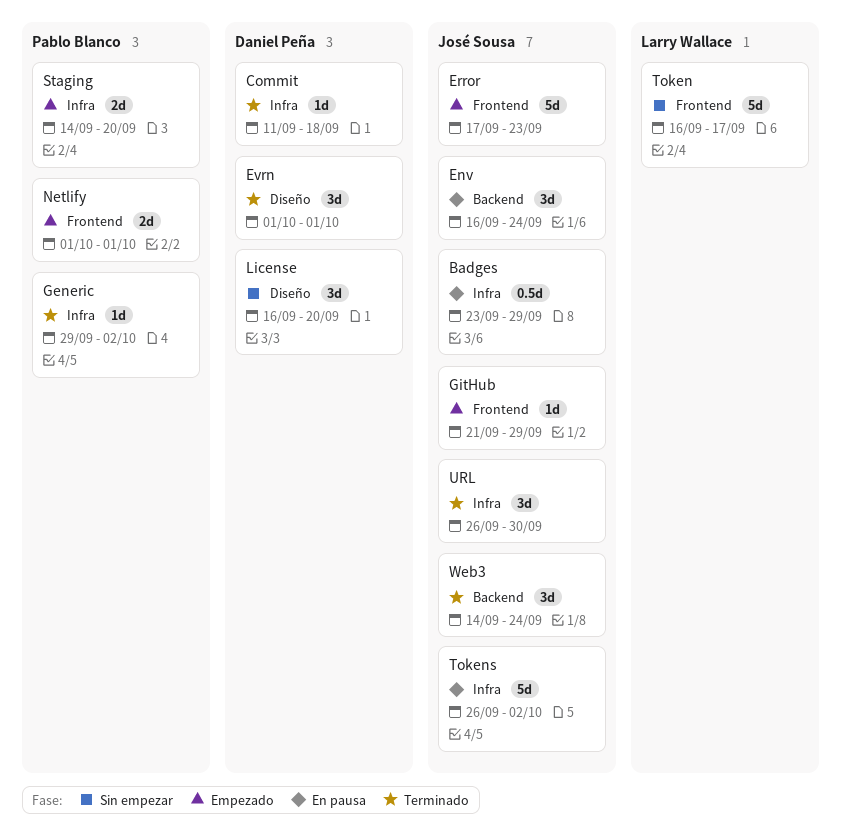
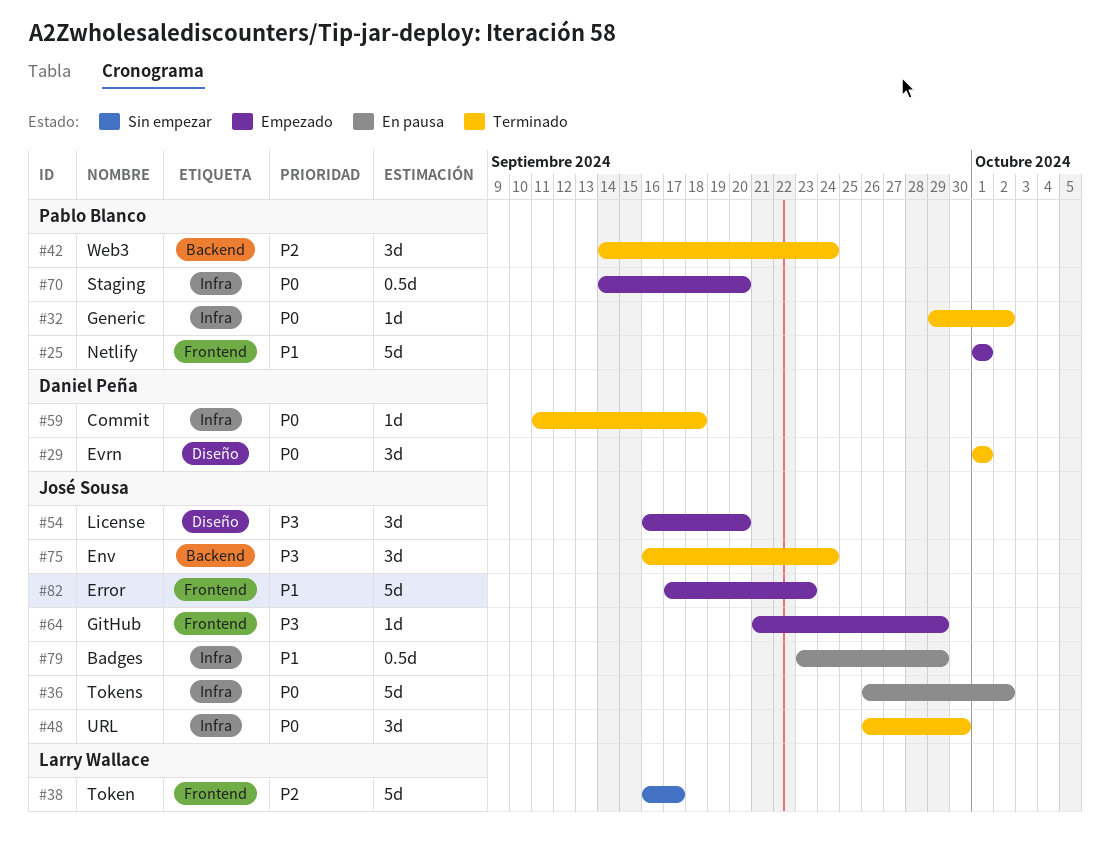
Env, status: En pausa -> Terminado
License, status: Sin empezar -> Empezado
License, owner: Daniel Peña -> José Sousa
Netlify, estimate: 2d -> 5d
Staging, estimate: 2d -> 0.5d
Web3, owner: José Sousa -> Pablo Blanco

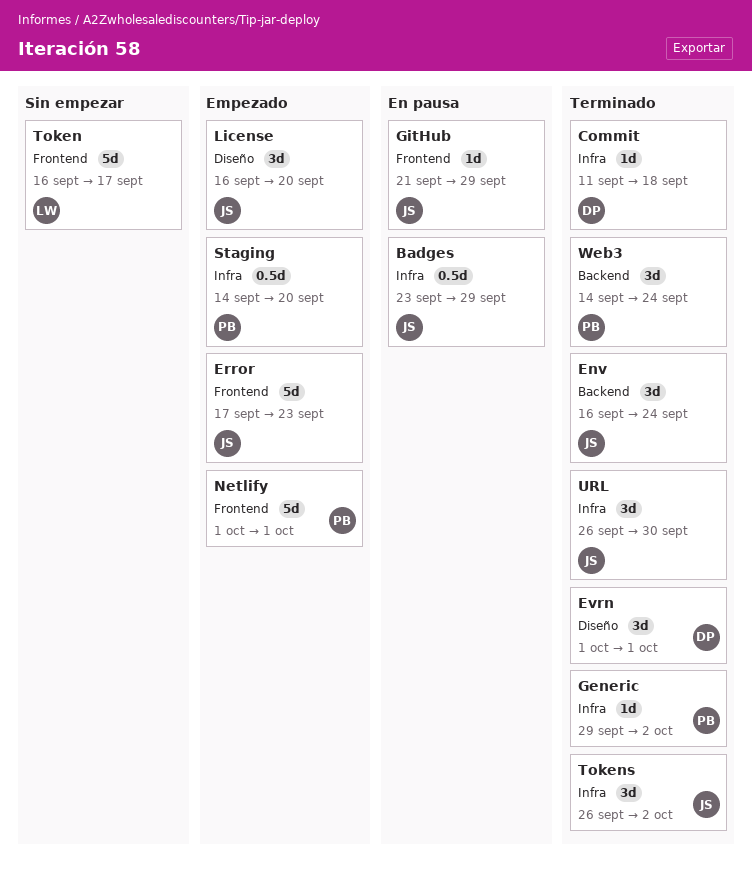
GitHub, status: Empezado -> En pausa
Tokens, status: En pausa -> Terminado
Tokens, estimate: 5d -> 3d

